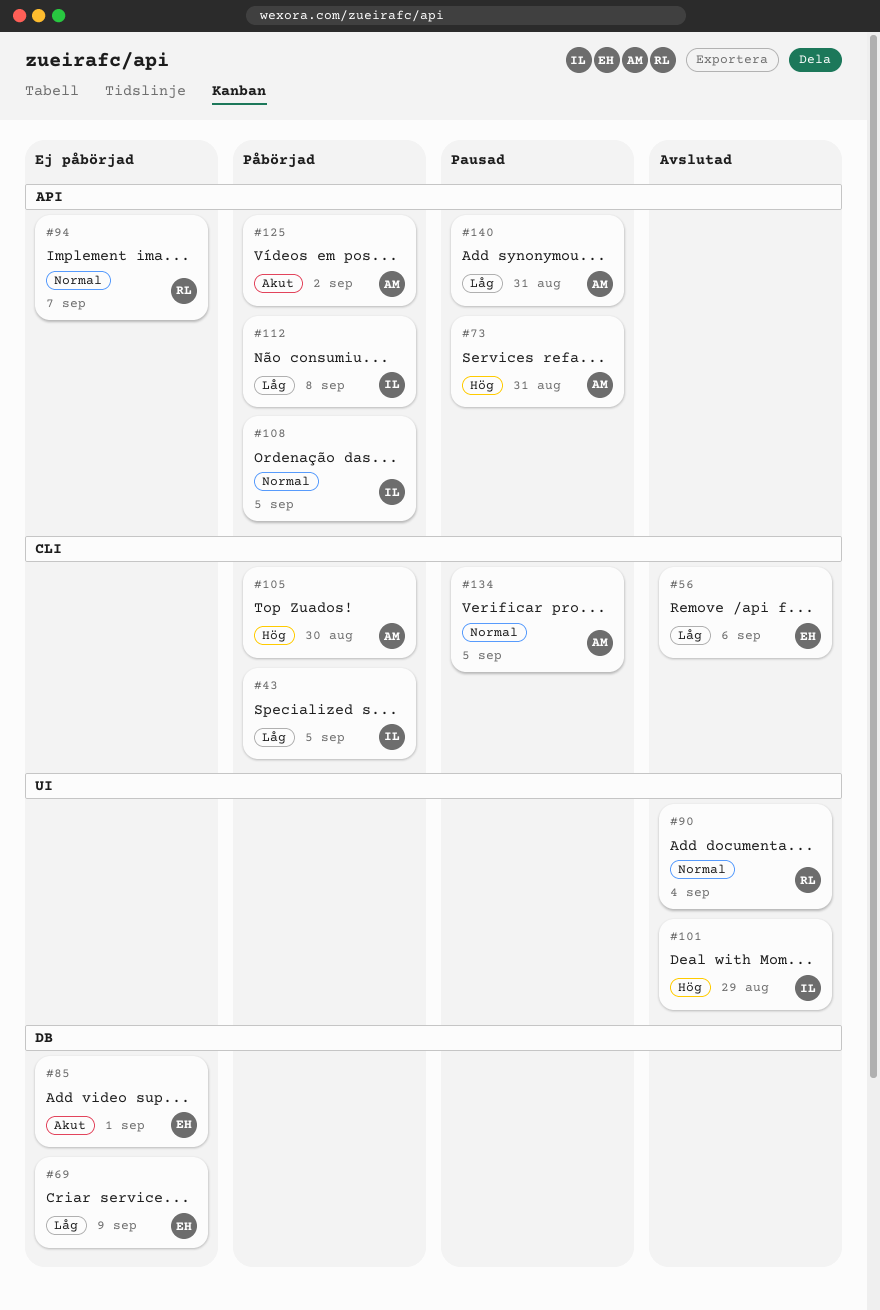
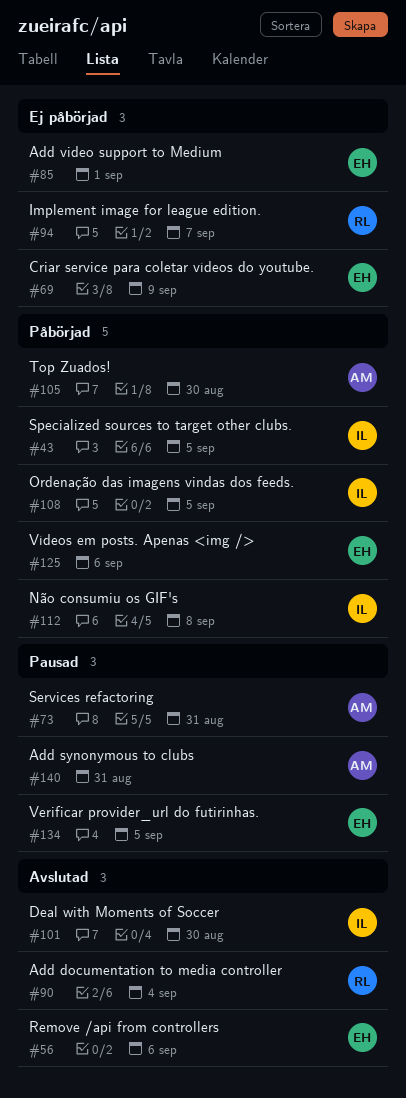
#101, due: Aug 29 -> Aug 30
#125, owner: AM -> EH
#125, due: Sep 2 -> Sep 6
#134, owner: AM -> EH

